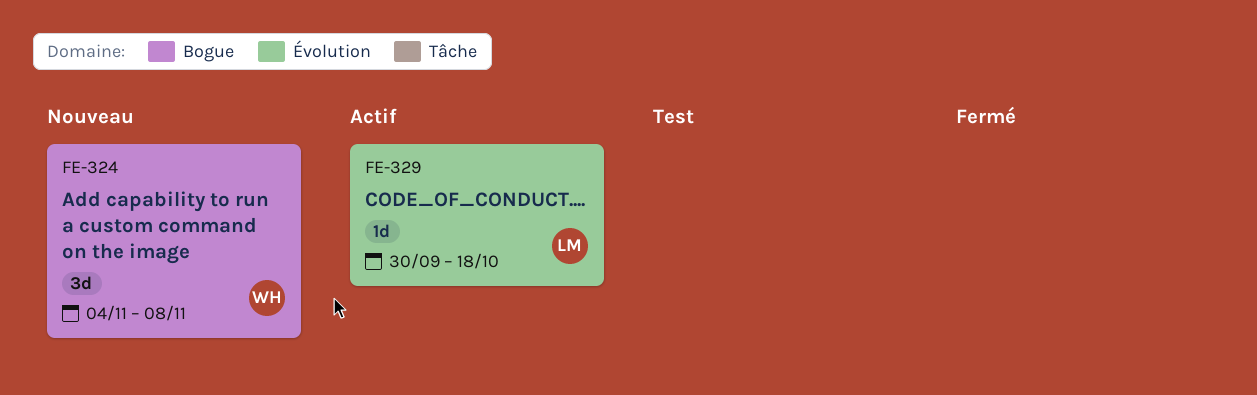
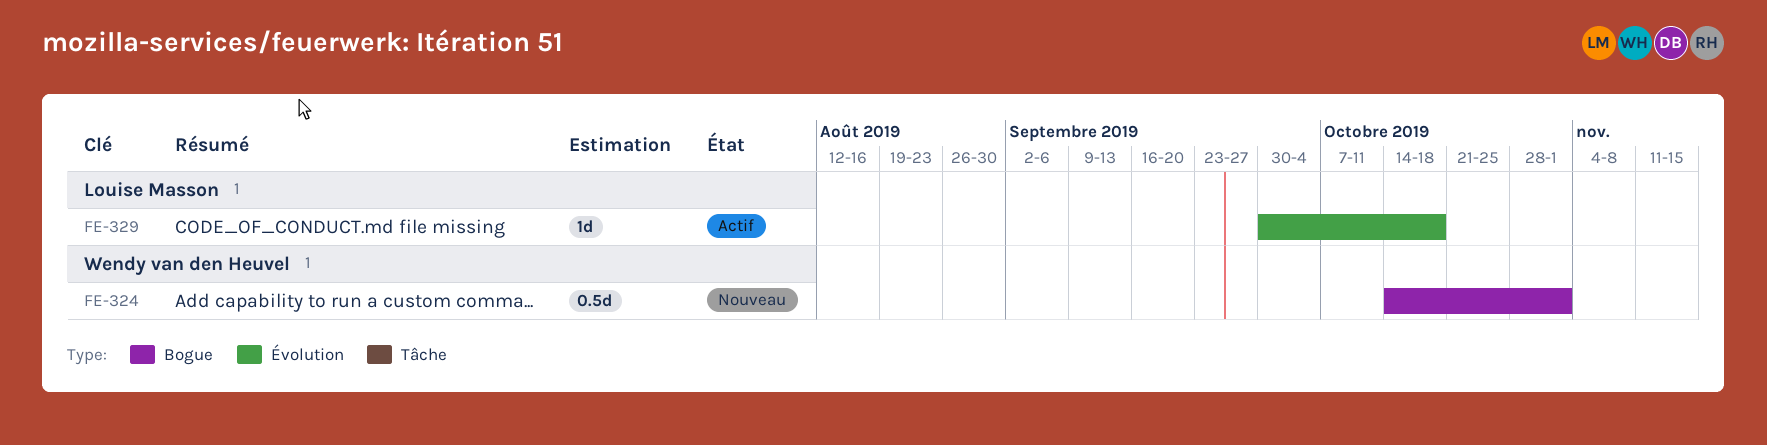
FE-324, estimate: 3d -> 0.5d
FE-324, start: Nov 4 -> Oct 14
FE-324, due: Nov 8 -> Nov 1

